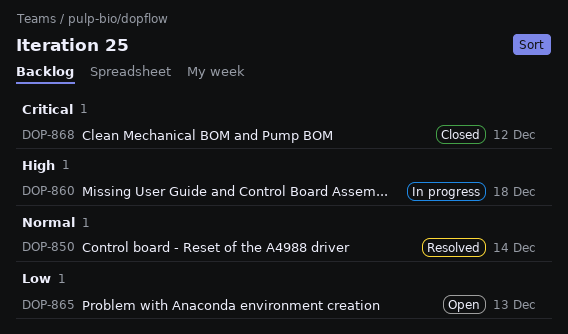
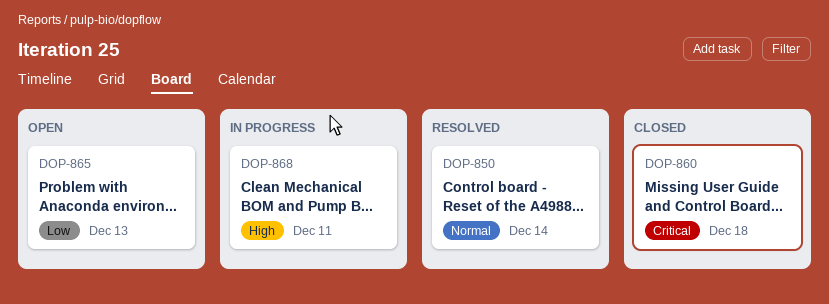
DOP-860, status: In progress -> Closed
DOP-860, priority: High -> Critical
DOP-868, status: Closed -> In progress
DOP-868, priority: Critical -> High
DOP-868, due: Dec 12 -> Dec 11

